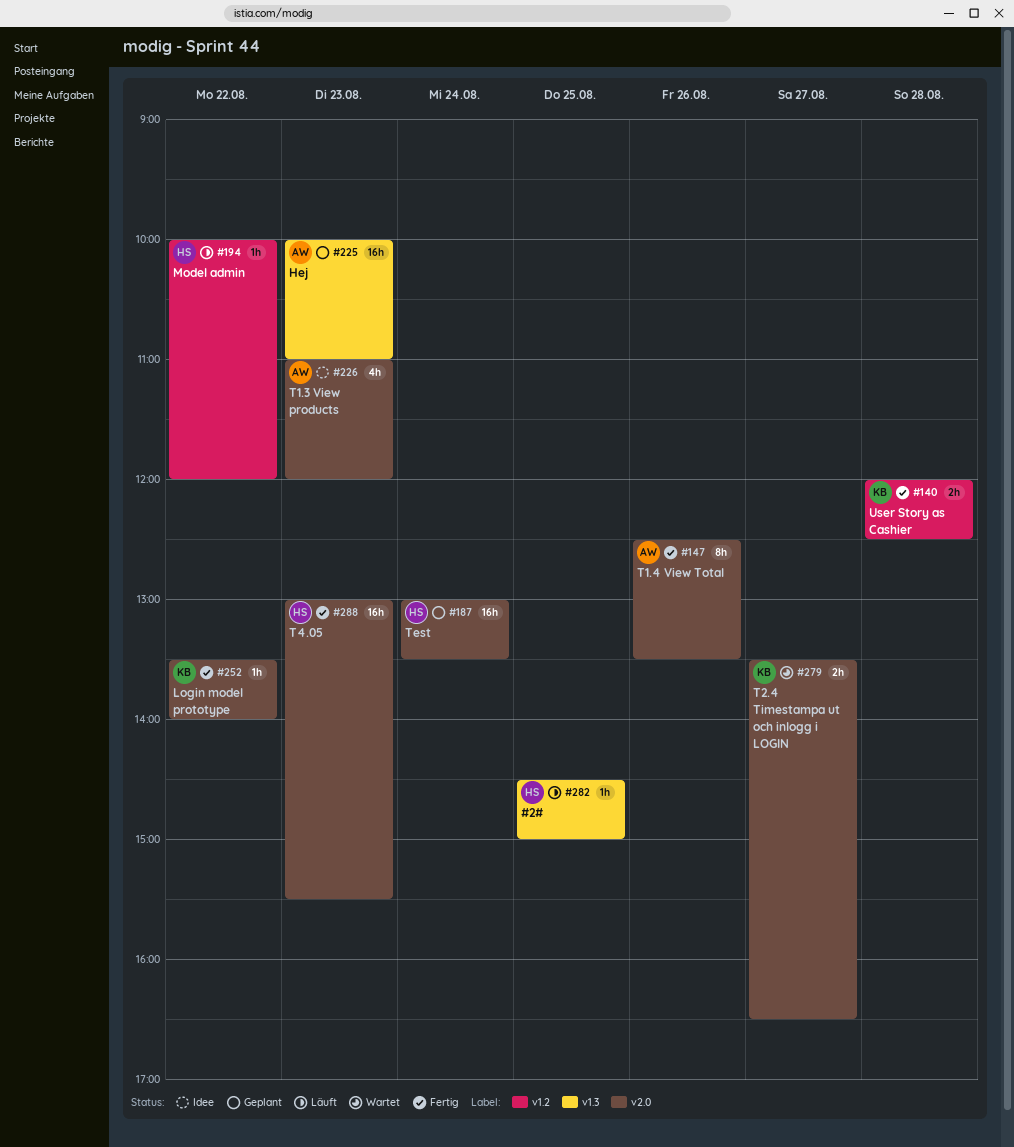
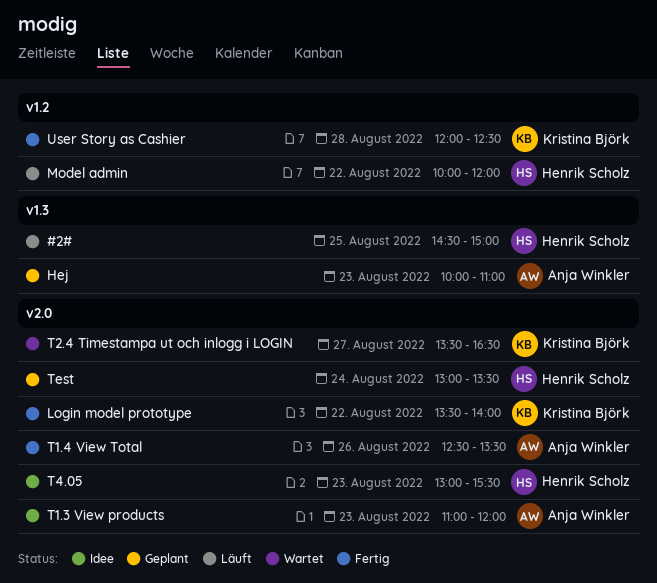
T4.05, status: Fertig -> Idee

